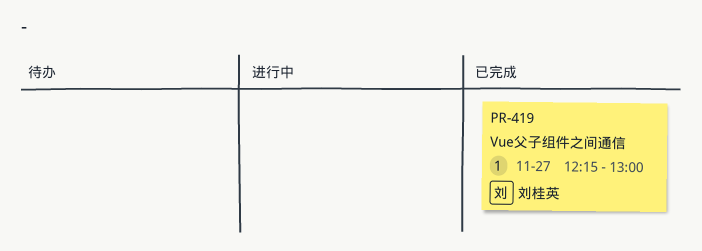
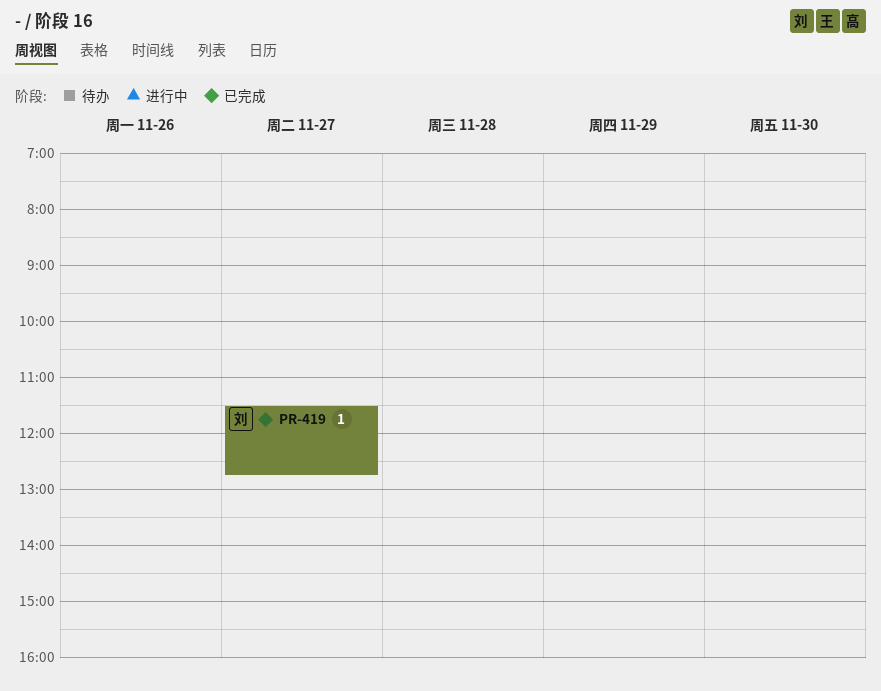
PR-419, begins: 12:15 -> 11:30
PR-419, ends: 13:00 -> 12:45

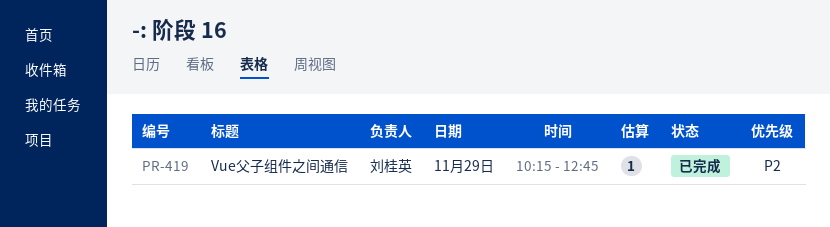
PR-419, day: Nov 27 -> Nov 29
PR-419, begins: 11:30 -> 10:15

